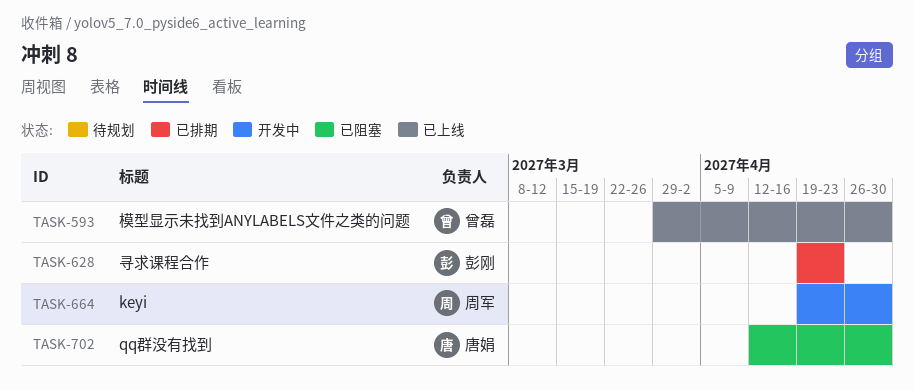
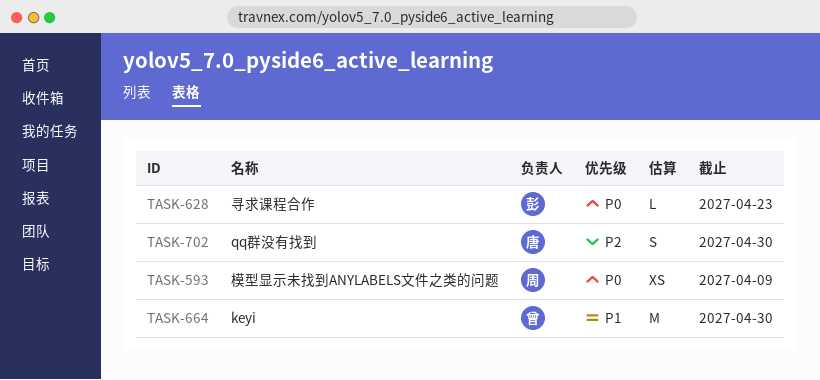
TASK-593, owner: 曾磊 -> 周军
TASK-593, due: Apr 30 -> Apr 9
TASK-664, owner: 周军 -> 曾磊

